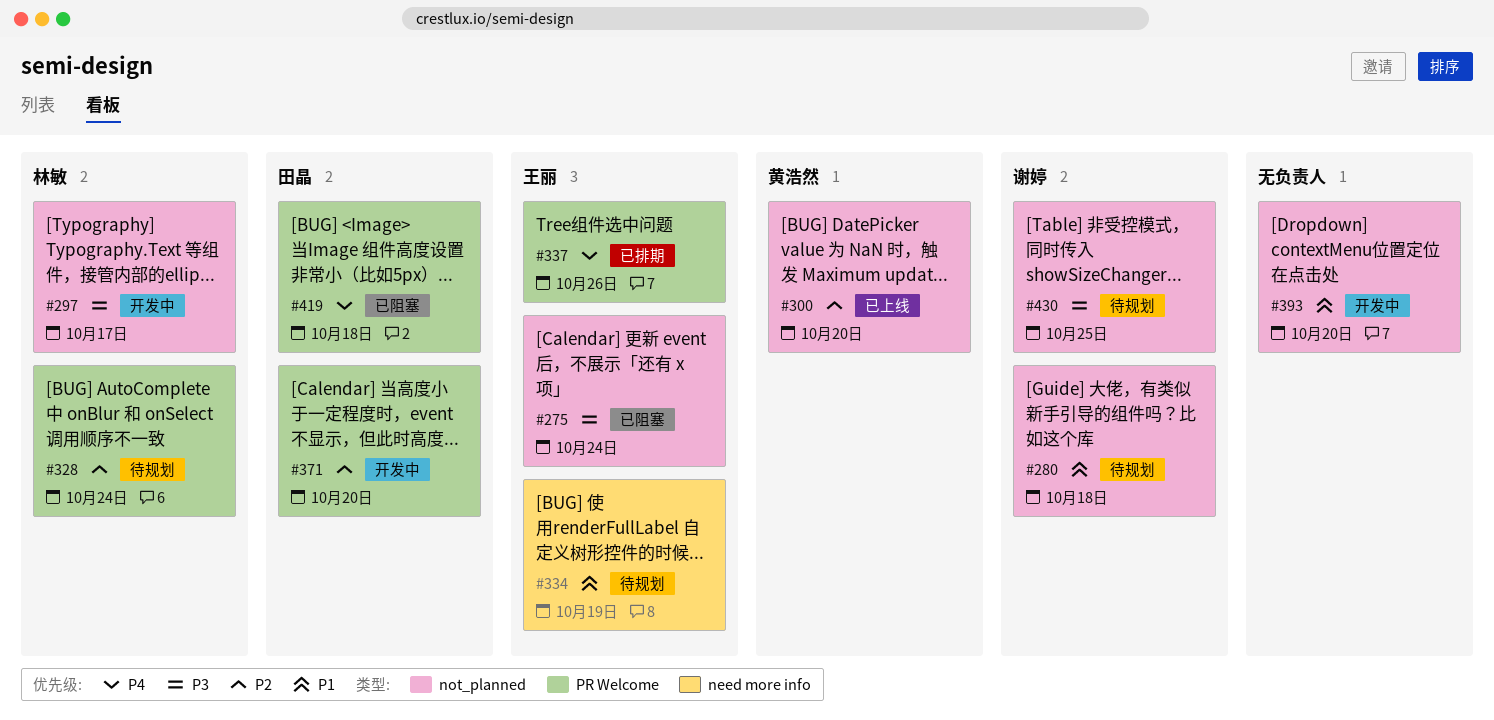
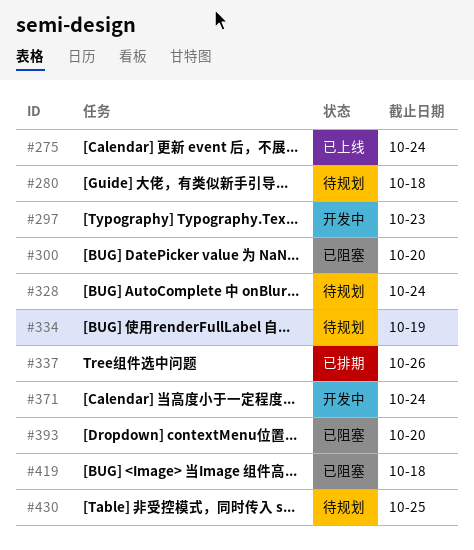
#275, status: 已阻塞 -> 已上线
#297, due: Oct 17 -> Oct 23
#300, status: 已上线 -> 已阻塞
#371, due: Oct 20 -> Oct 24
#393, status: 开发中 -> 已阻塞

